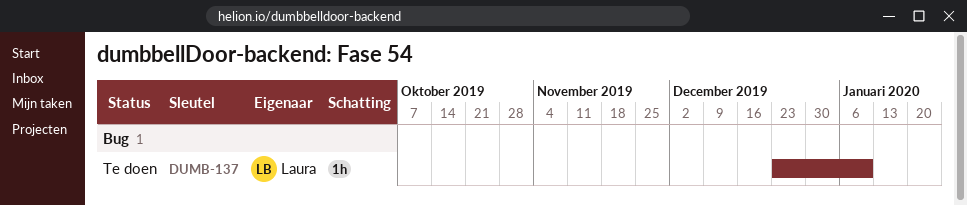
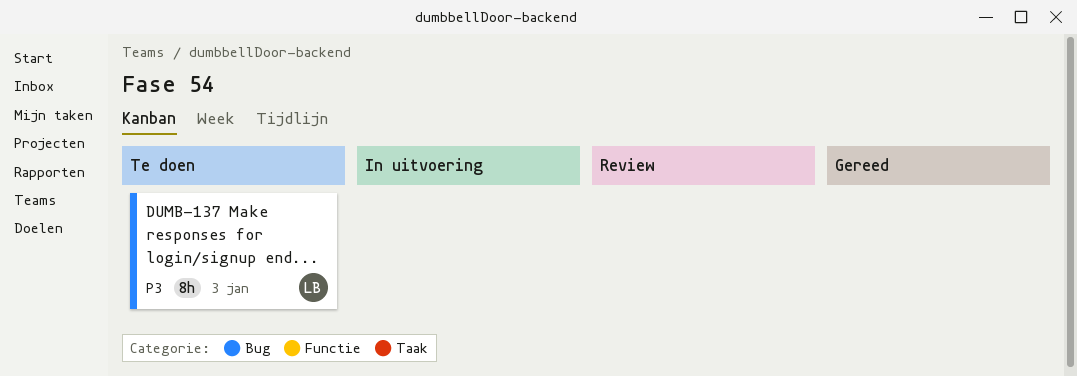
DUMB-137, estimate: 1h -> 8h
DUMB-137, due: Jan 10 -> Jan 3

